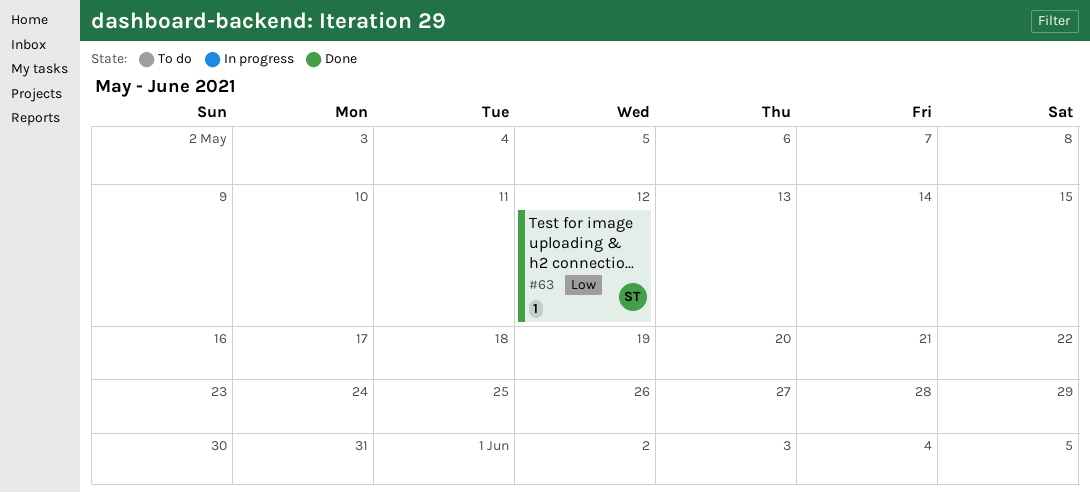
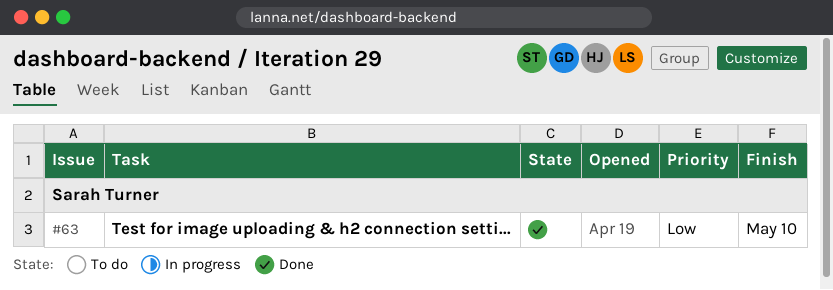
#63, due: May 12 -> May 10

